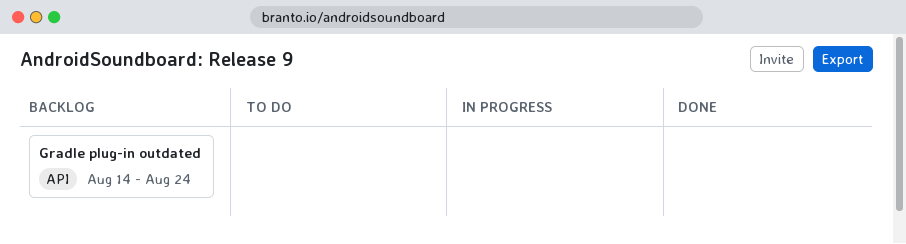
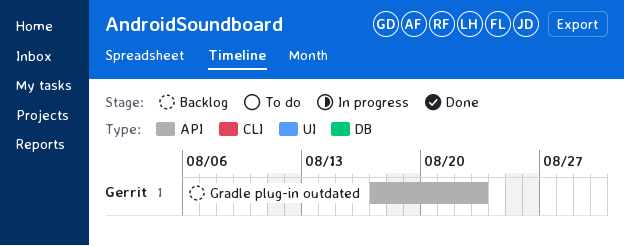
Gradle plug-in outdated, start: Aug 14 -> Aug 17
Gradle plug-in outdated, due: Aug 24 -> Aug 23

